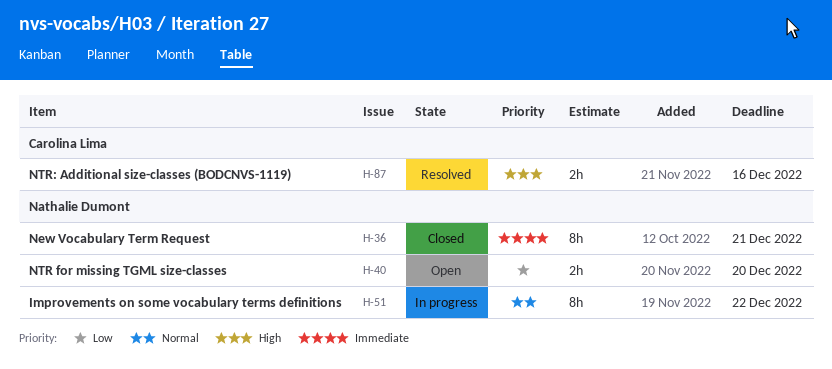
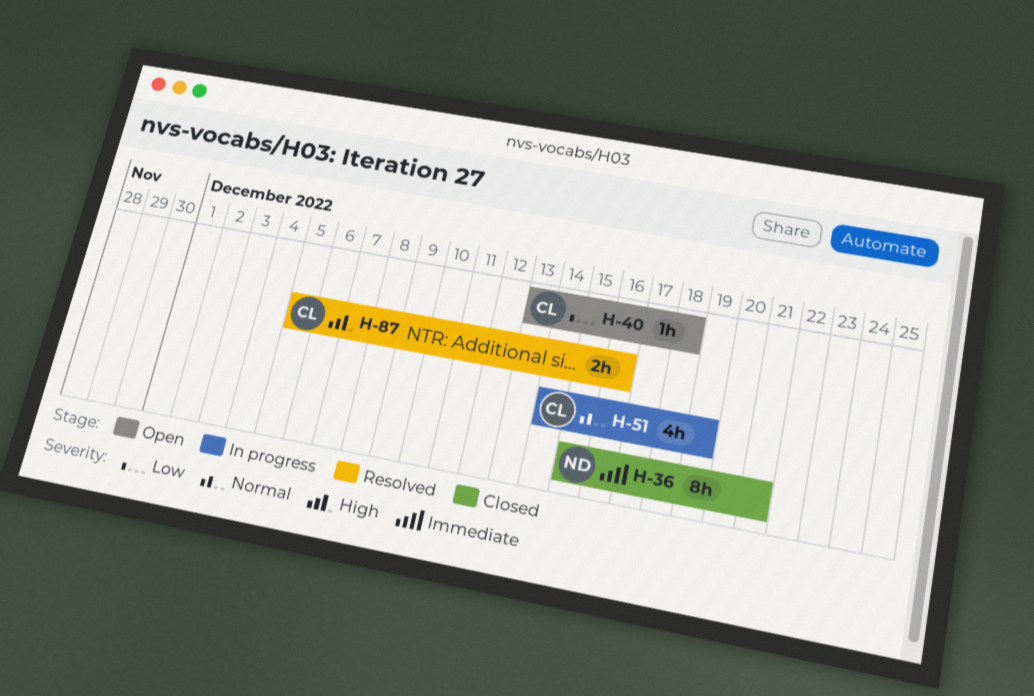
H-40, owner: Nathalie Dumont -> Carolina Lima
H-40, estimate: 2h -> 1h
H-40, due: Dec 20 -> Dec 18
H-51, owner: Nathalie Dumont -> Carolina Lima
H-51, estimate: 8h -> 4h
H-51, due: Dec 22 -> Dec 19

